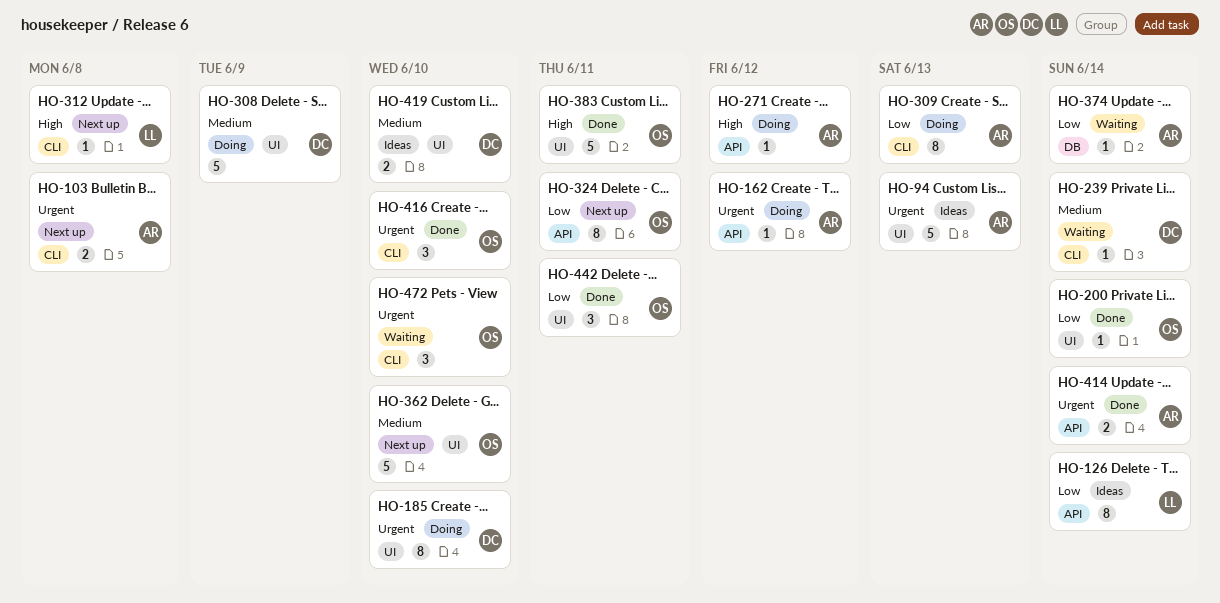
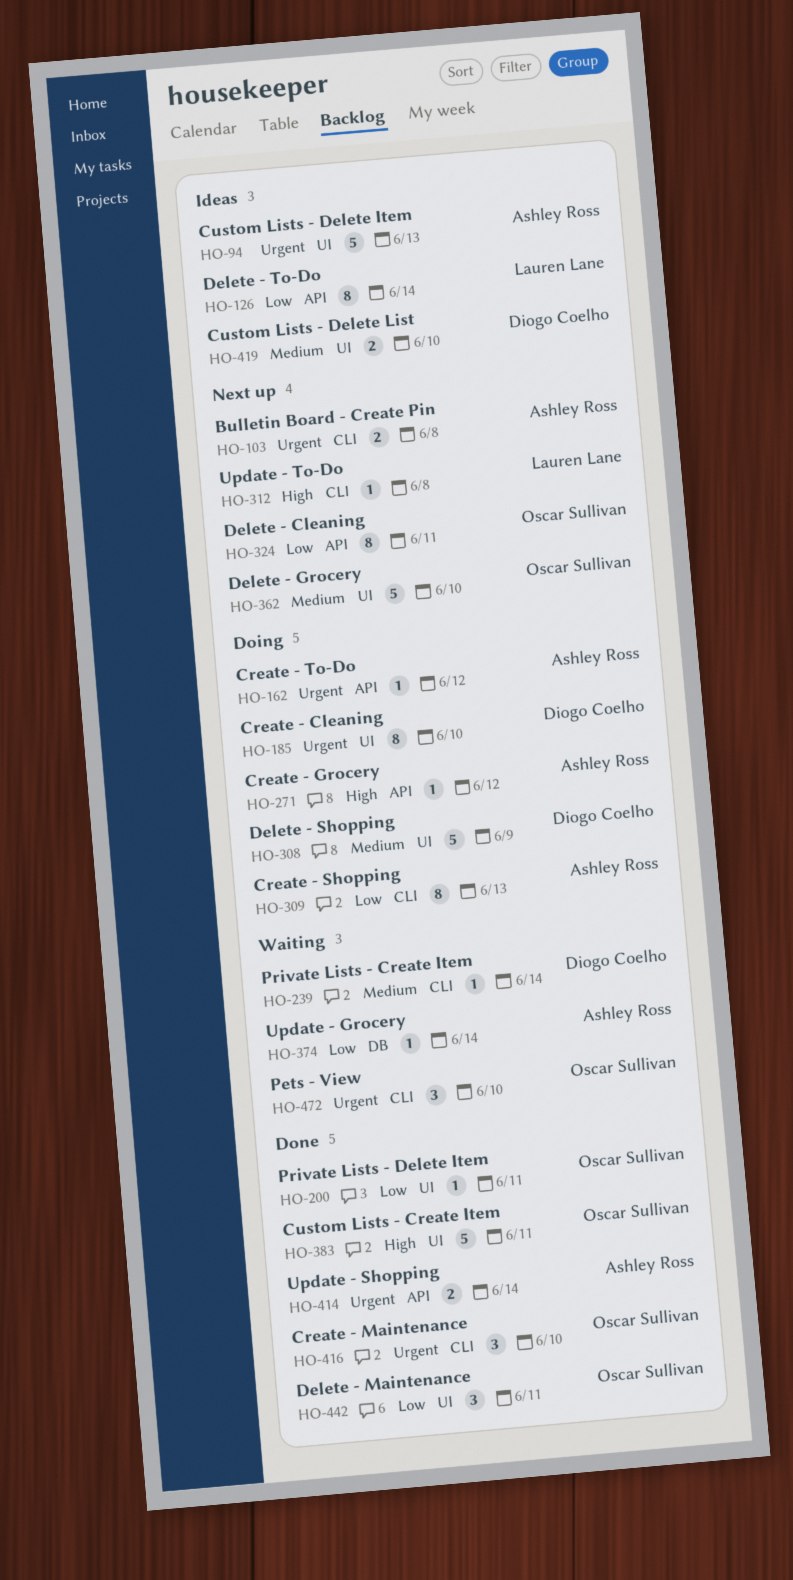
HO-200, due: Jun 14 -> Jun 11

